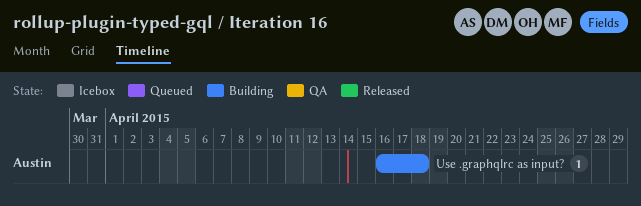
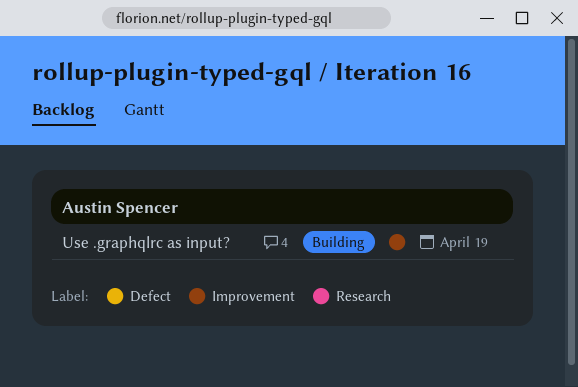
Use .graphqlrc as input?, due: Apr 18 -> Apr 19

